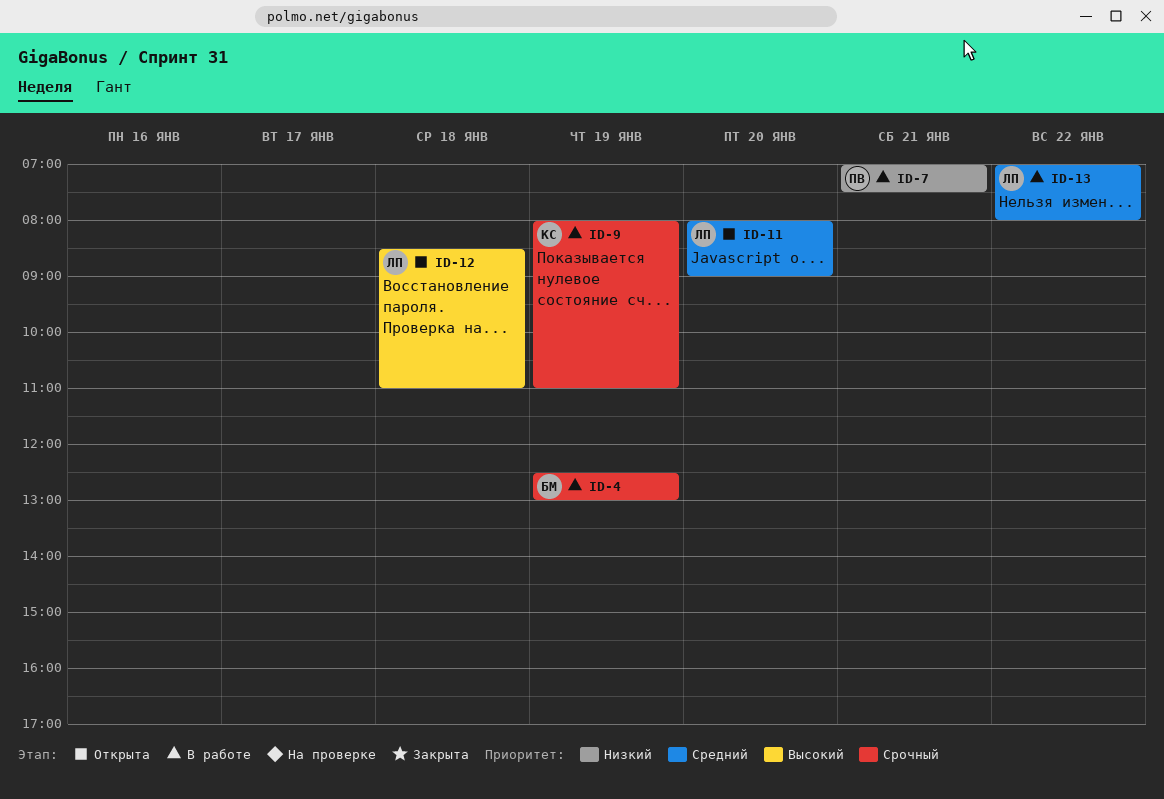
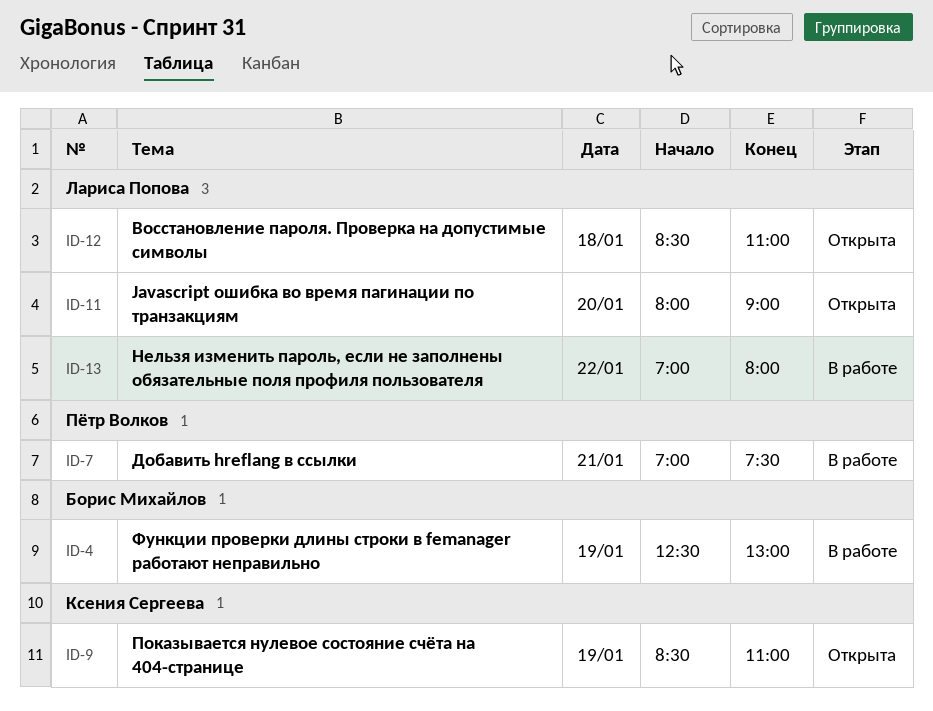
ID-9, status: В работе -> Открыта
ID-9, begins: 08:00 -> 08:30

